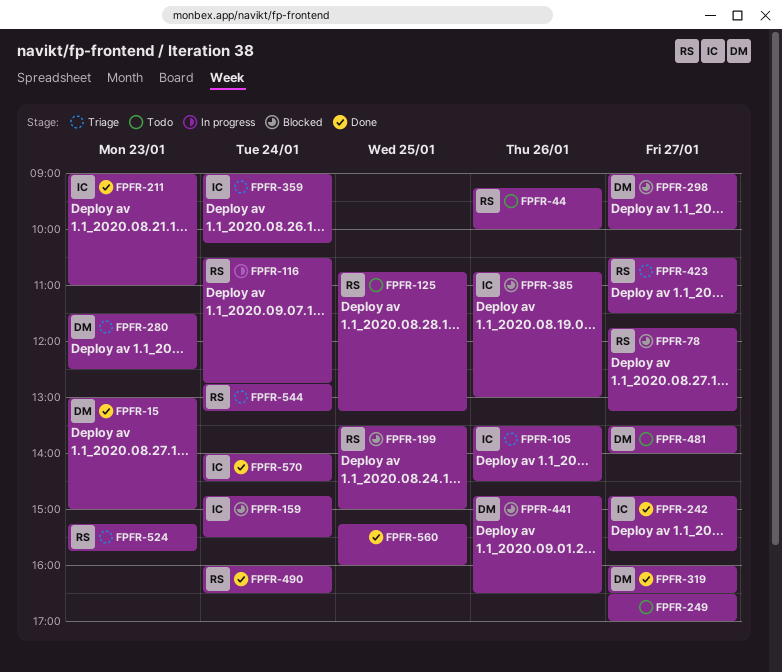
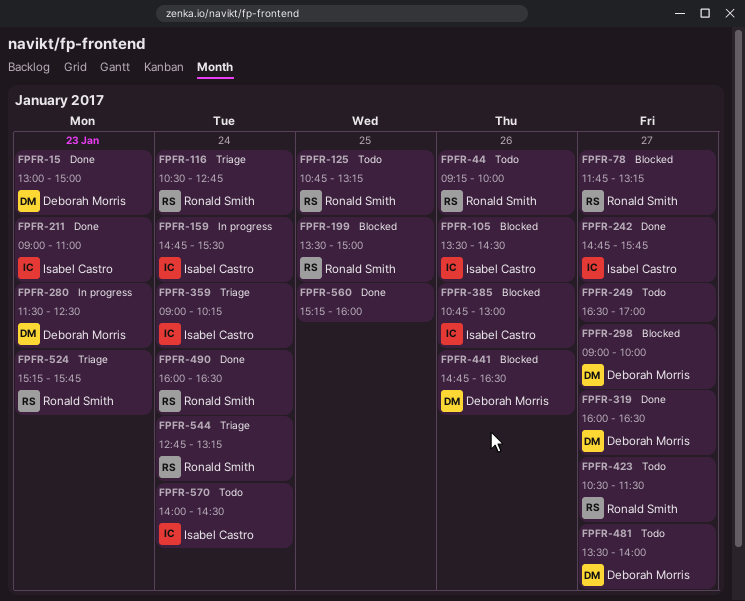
FPFR-105, status: Triage -> Blocked
FPFR-116, status: In progress -> Triage
FPFR-159, status: Blocked -> In progress
FPFR-280, status: Triage -> In progress
FPFR-423, status: Triage -> Todo
FPFR-570, status: Done -> Todo

